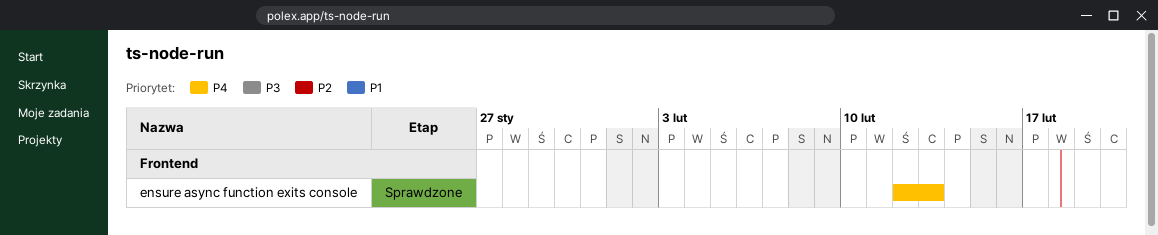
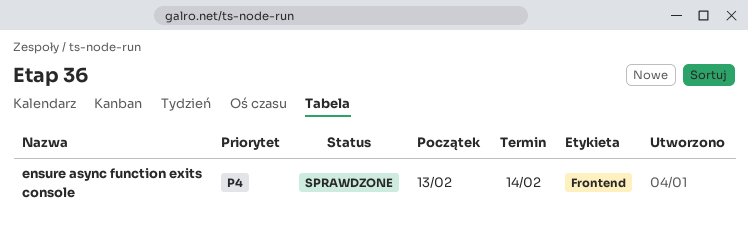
ensure async function exits console, start: Feb 12 -> Feb 13
ensure async function exits console, due: Feb 13 -> Feb 14

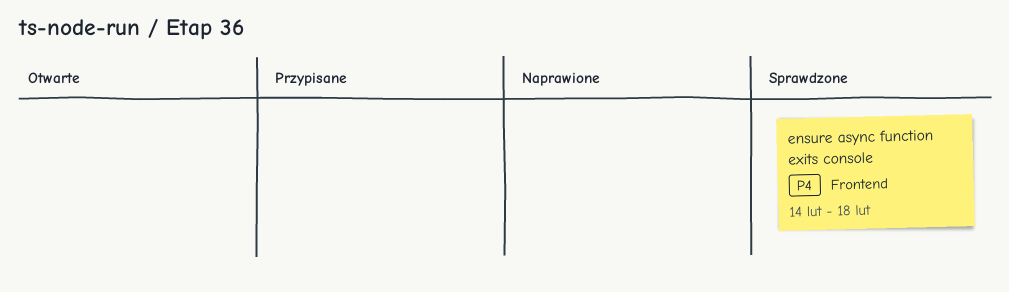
ensure async function exits console, start: Feb 13 -> Feb 14
ensure async function exits console, due: Feb 14 -> Feb 18

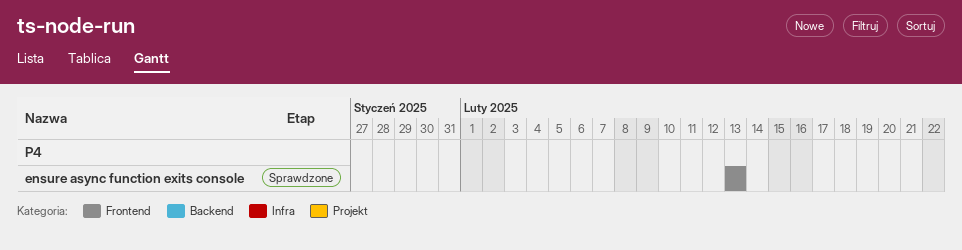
ensure async function exits console, start: Feb 14 -> Feb 13
ensure async function exits console, due: Feb 18 -> Feb 13

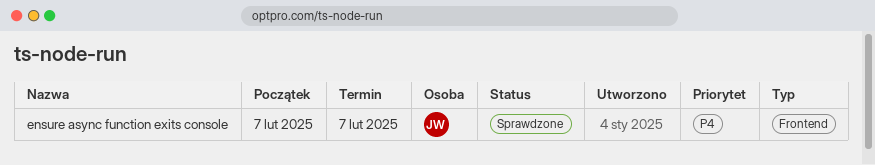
ensure async function exits console, start: Feb 13 -> Feb 7
ensure async function exits console, due: Feb 13 -> Feb 7

